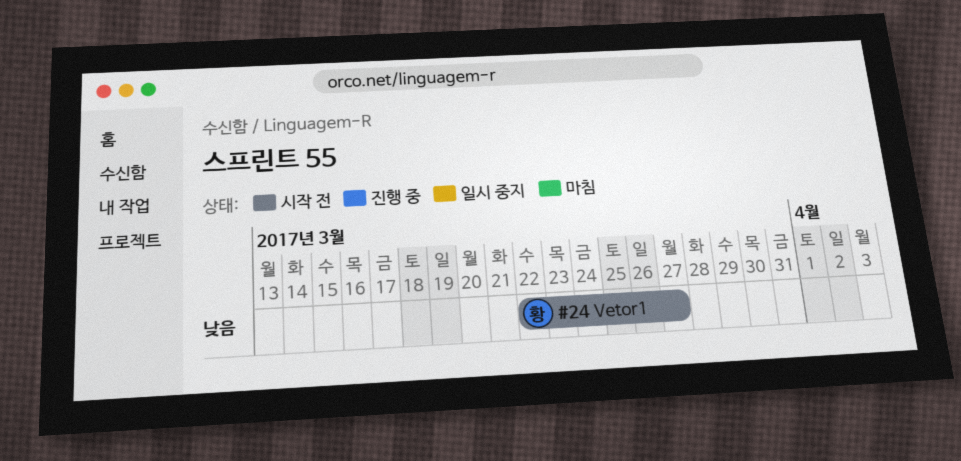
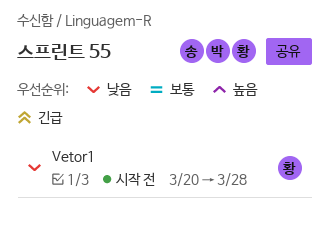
Vetor1, start: Mar 22 -> Mar 20
Vetor1, due: Mar 27 -> Mar 28

